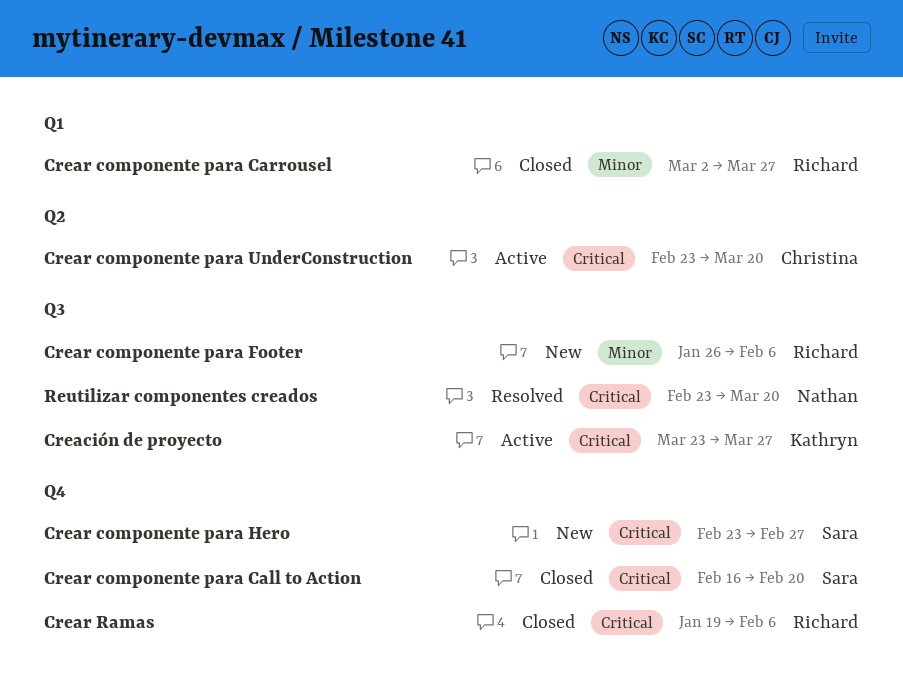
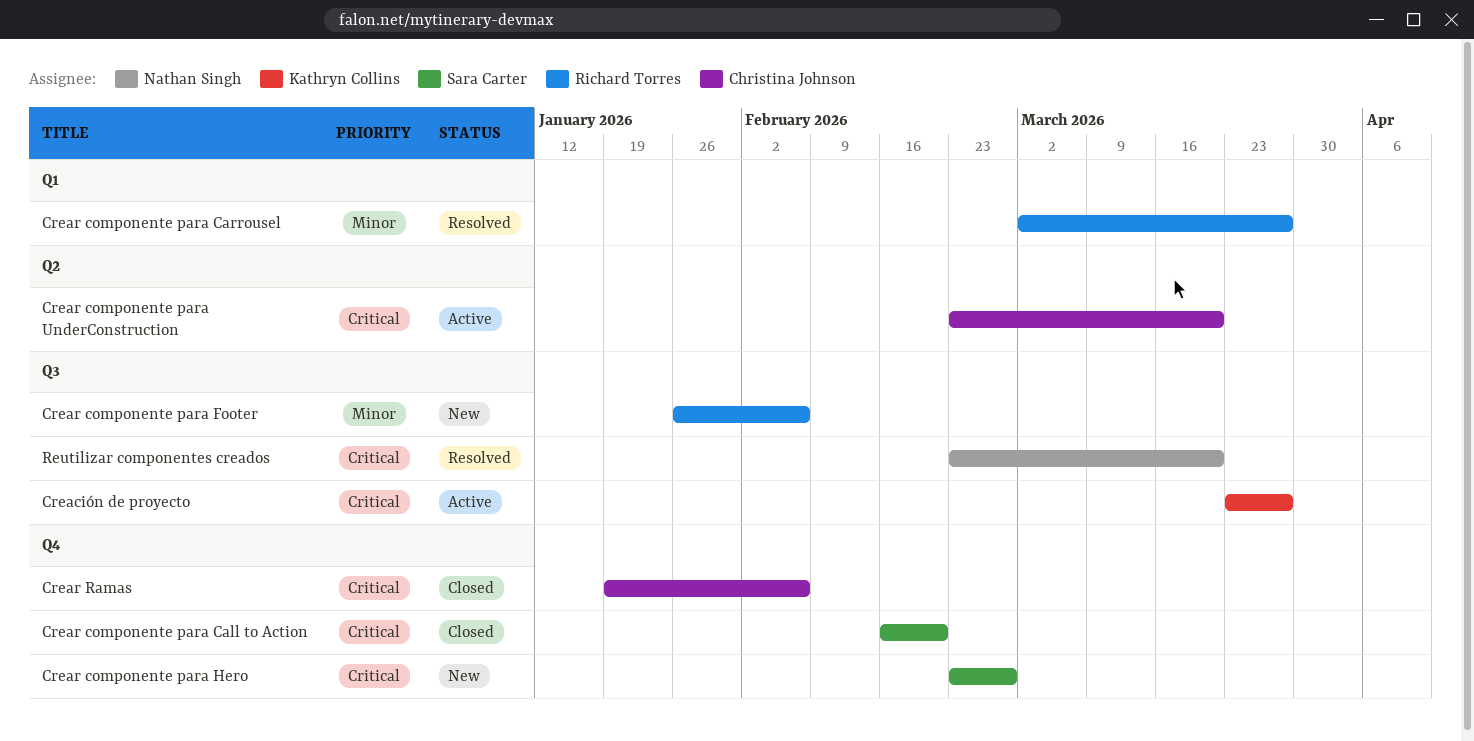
Crear componente para Carrousel, status: Closed -> Resolved
Crear Ramas, owner: Richard Torres -> Christina Johnson

